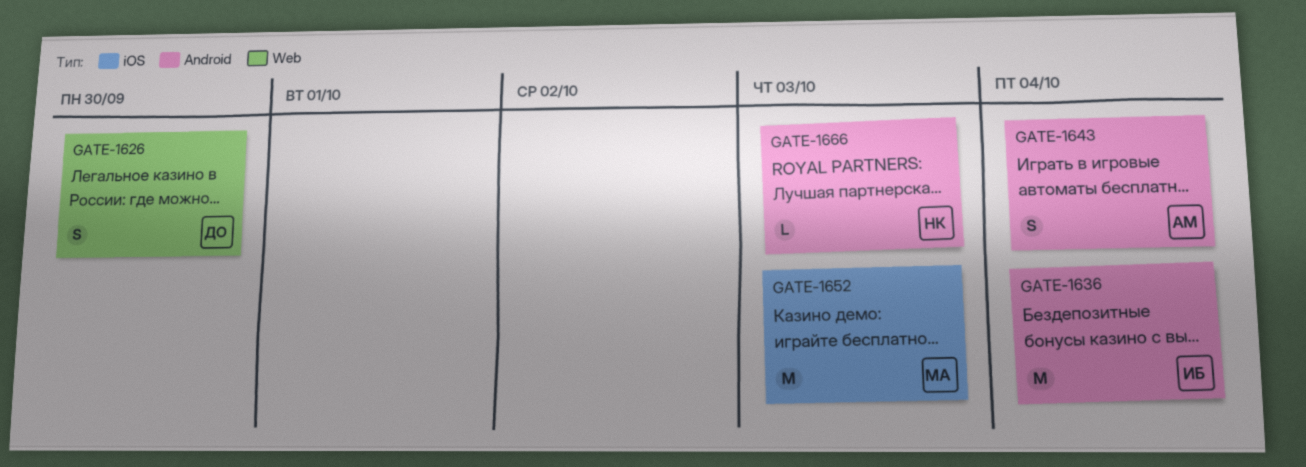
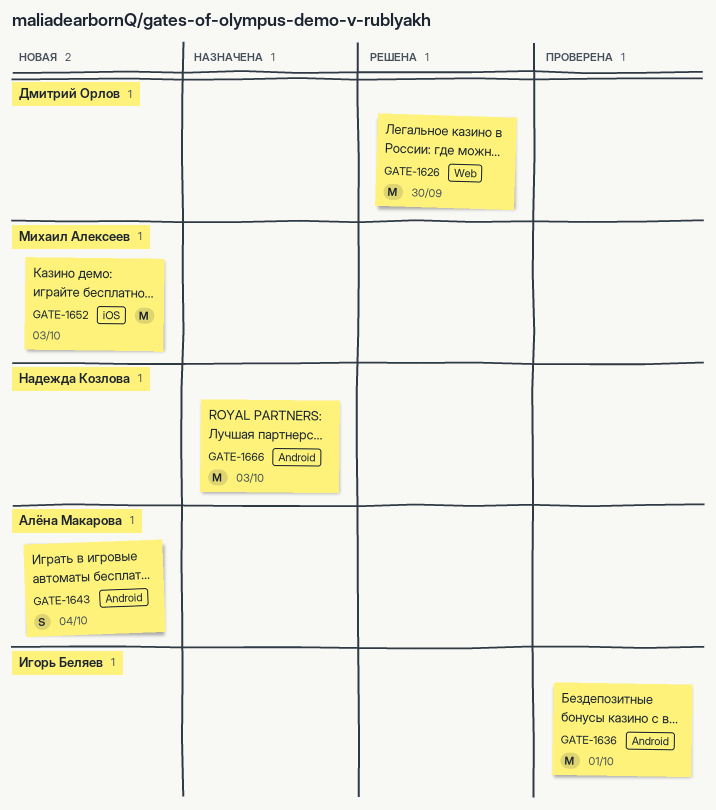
GATE-1626, estimate: S -> M
GATE-1636, due: Oct 4 -> Oct 1
GATE-1666, estimate: L -> M

